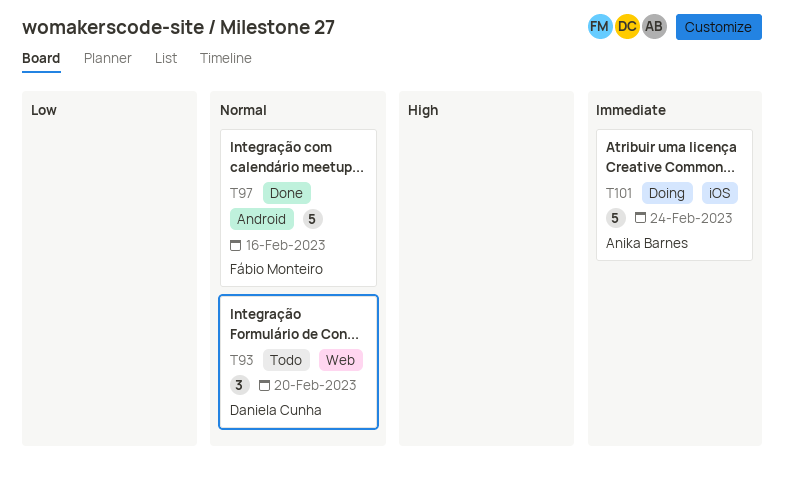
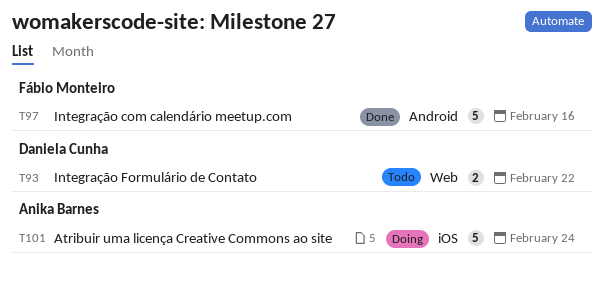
T93, estimate: 3 -> 2
T93, due: Feb 20 -> Feb 22

